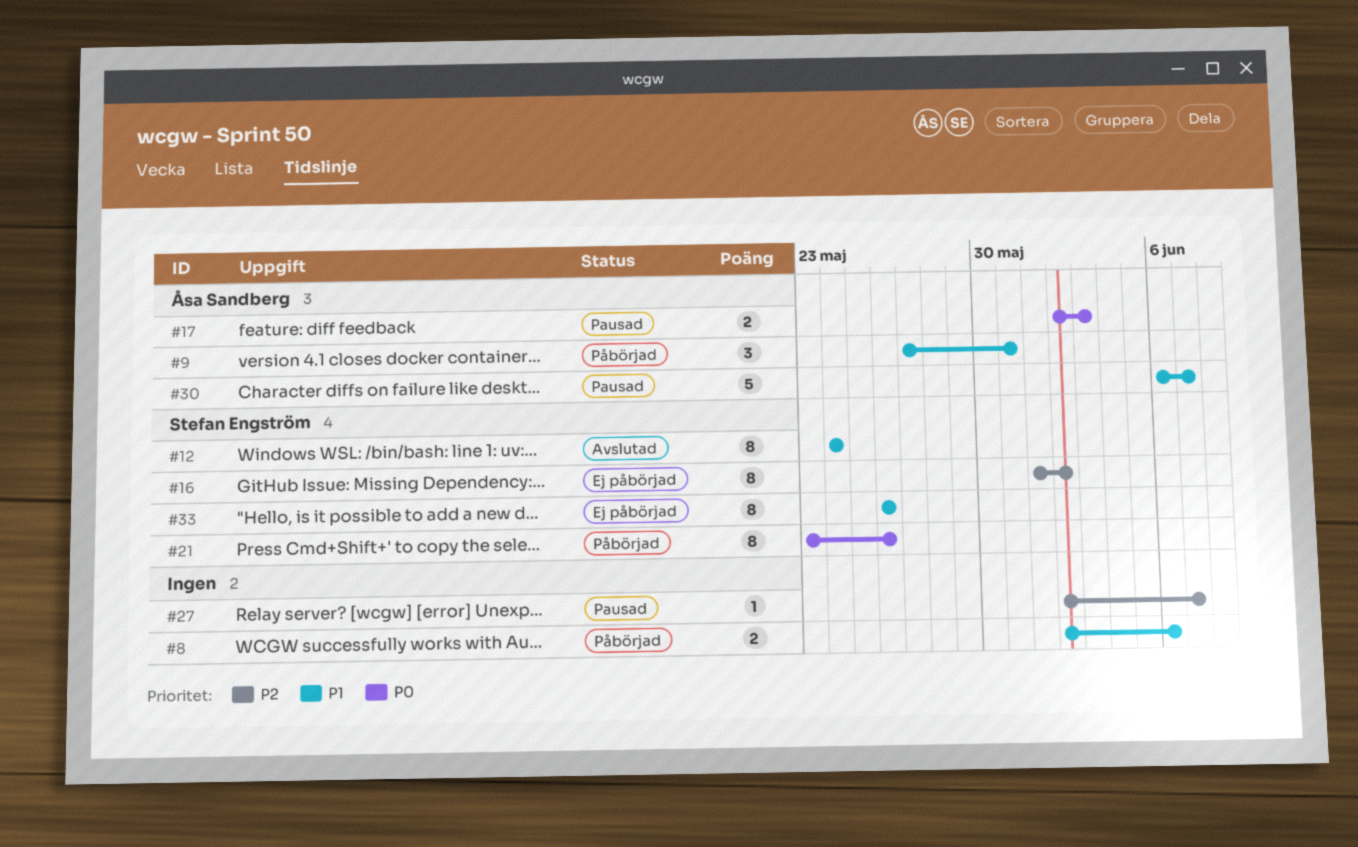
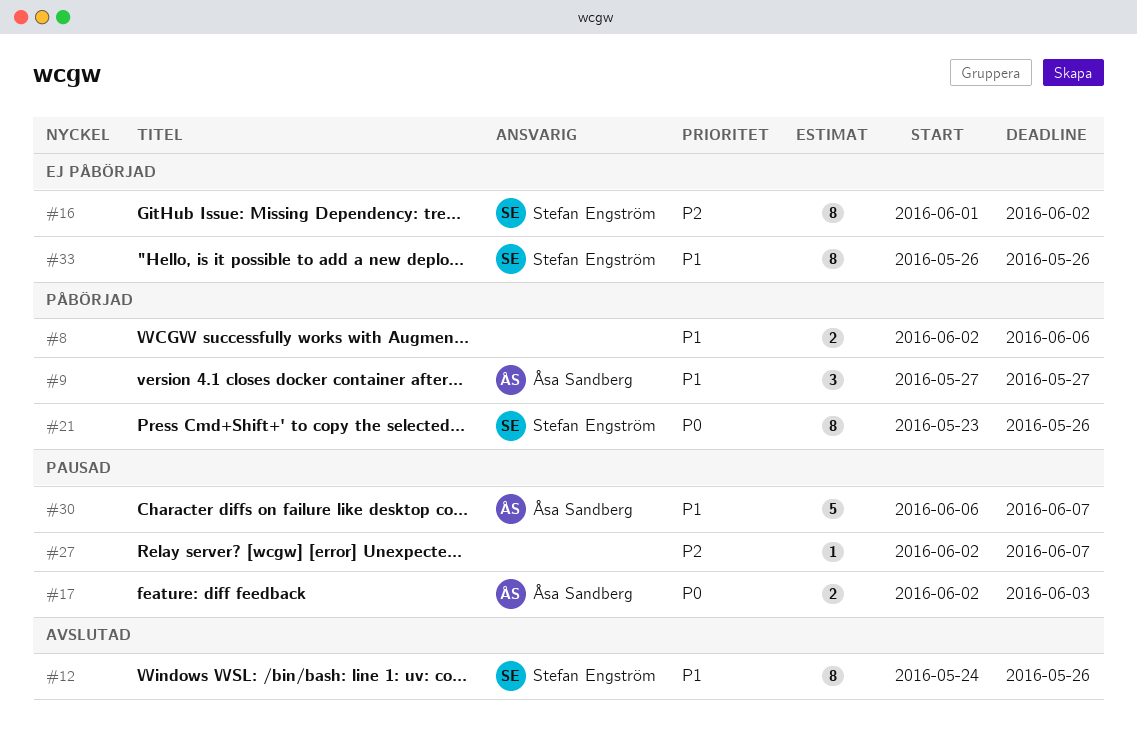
#9, due: May 31 -> May 27
#12, due: May 24 -> May 26

